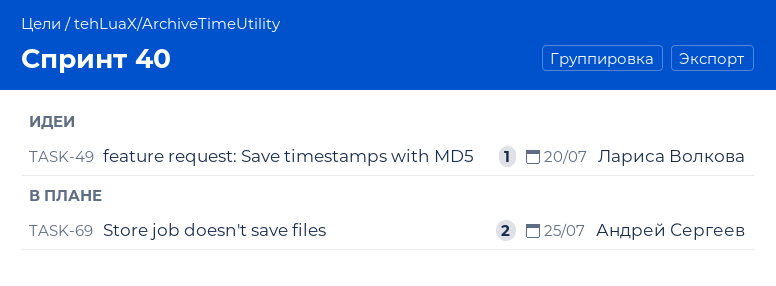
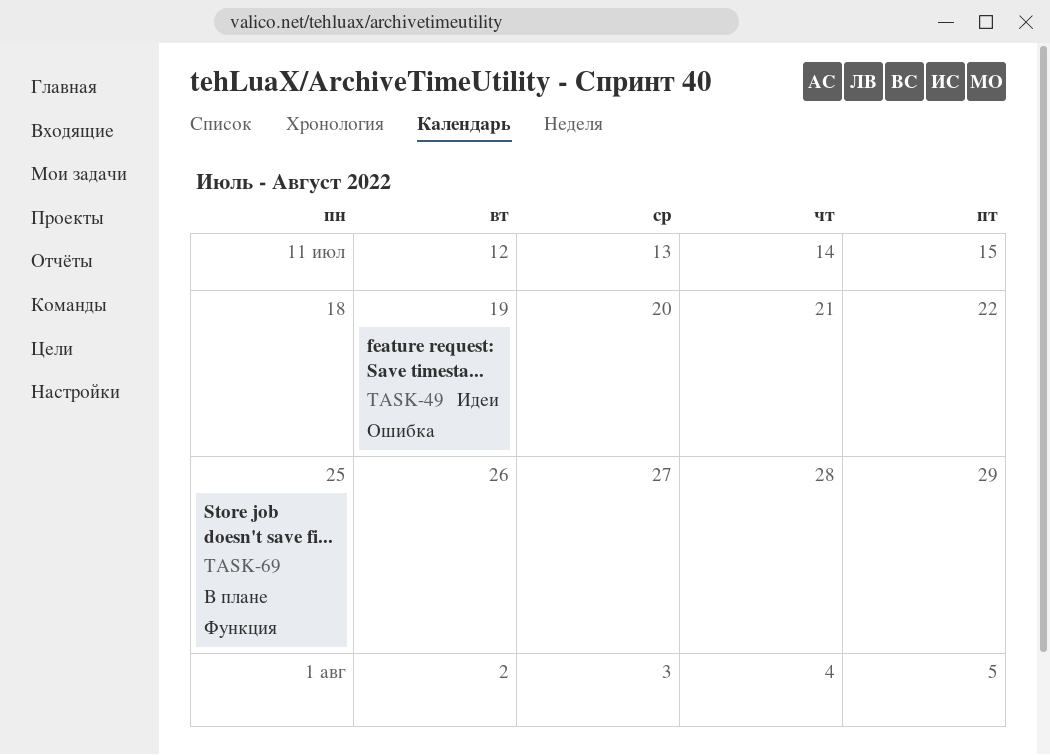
TASK-49, due: Jul 20 -> Jul 19

